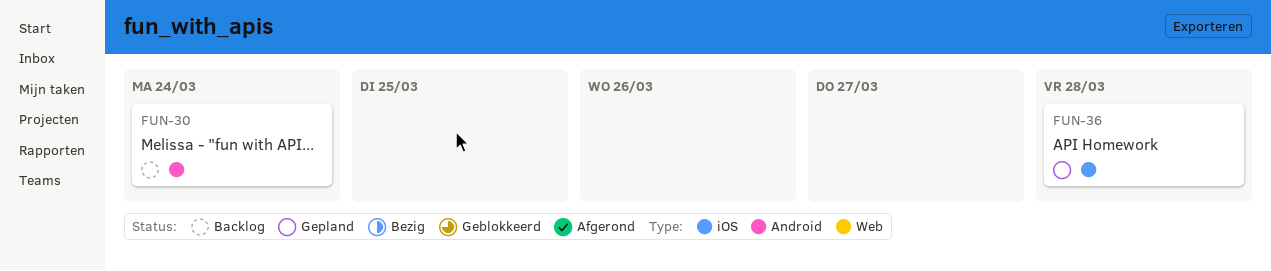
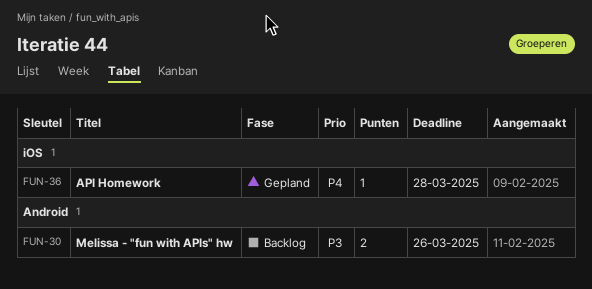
FUN-30, due: Mar 24 -> Mar 26

